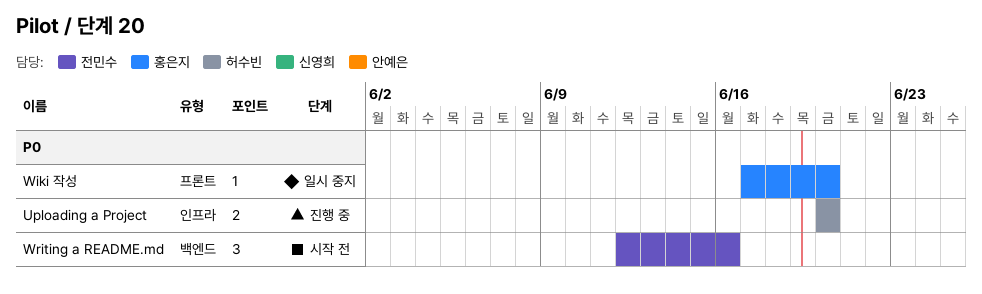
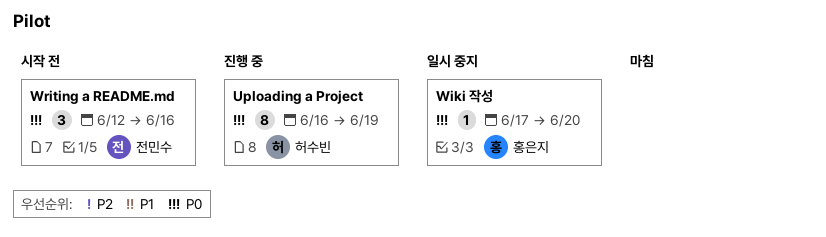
Uploading a Project, estimate: 2 -> 8
Uploading a Project, start: Jun 20 -> Jun 16
Uploading a Project, due: Jun 20 -> Jun 19

